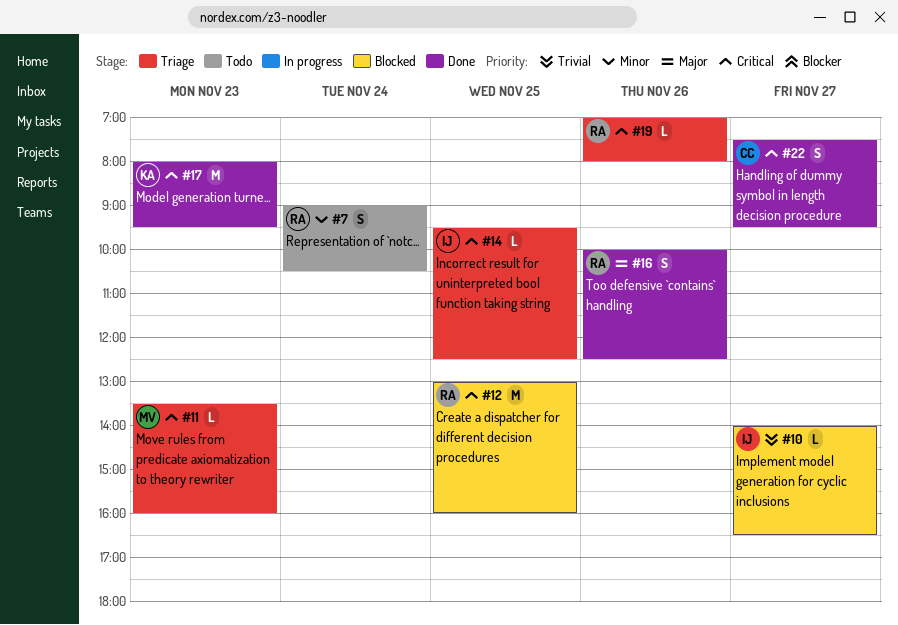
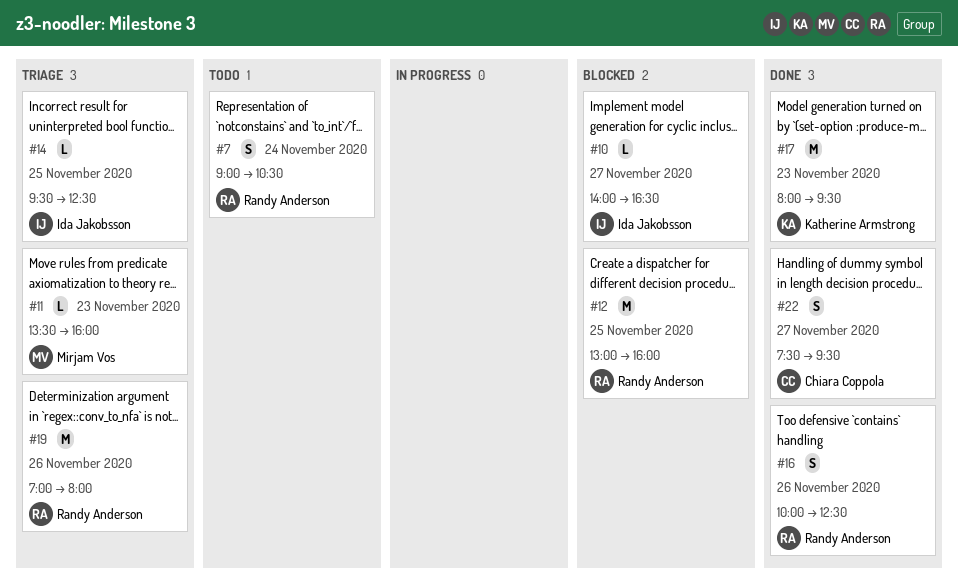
#19, estimate: L -> M

